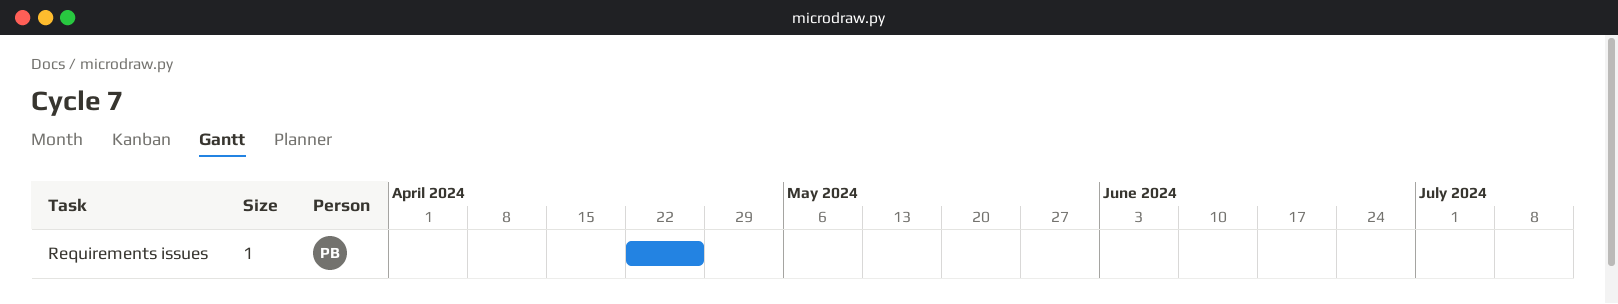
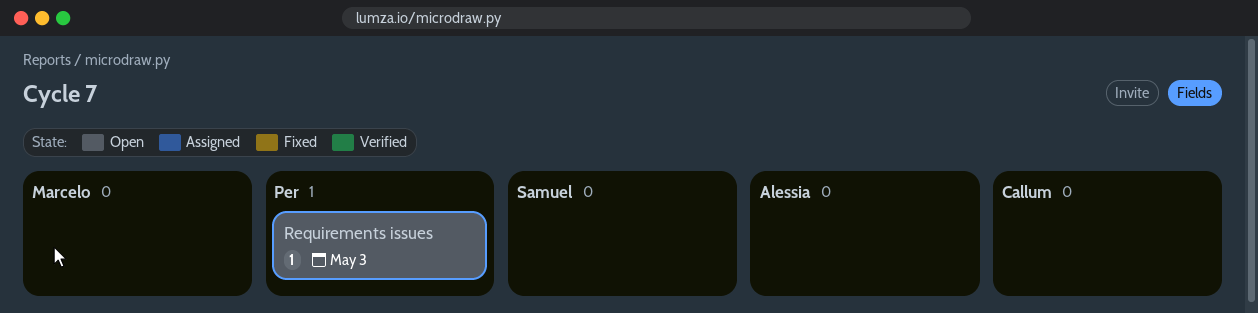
Requirements issues, due: Apr 26 -> May 3

